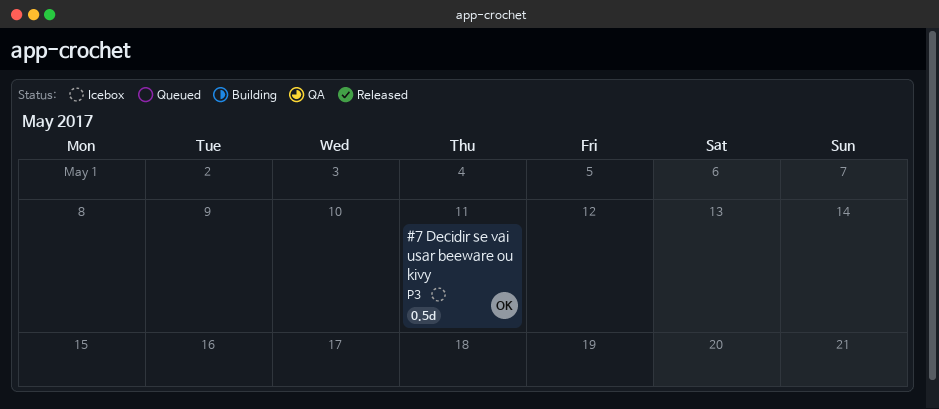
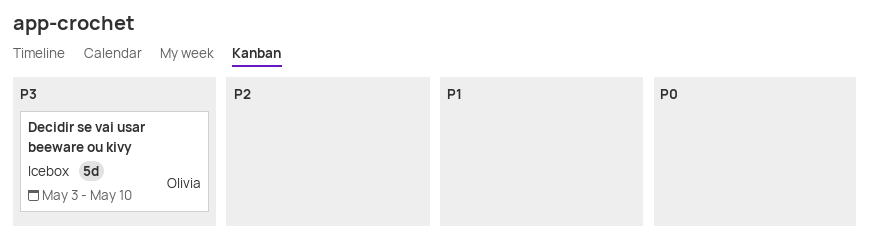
Decidir se vai usar beeware ou kivy, estimate: 0.5d -> 5d
Decidir se vai usar beeware ou kivy, due: May 11 -> May 10

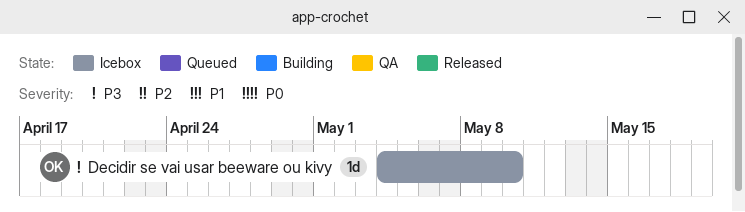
Decidir se vai usar beeware ou kivy, estimate: 5d -> 1d
Decidir se vai usar beeware ou kivy, start: May 3 -> May 4

